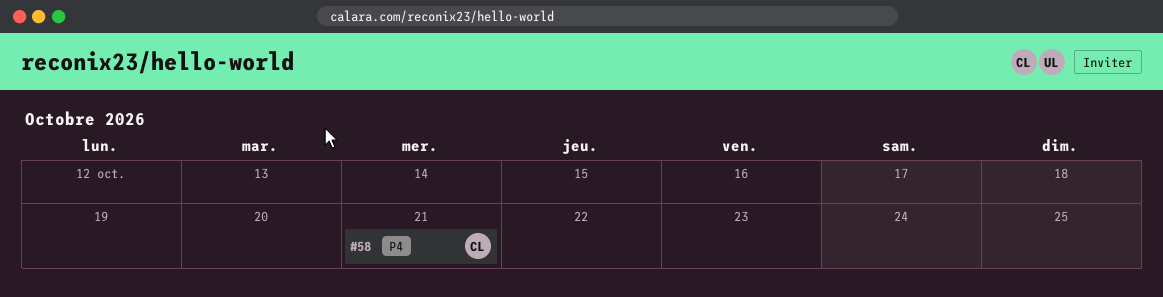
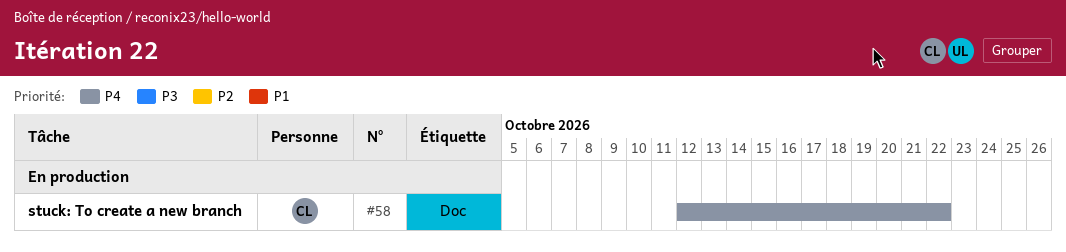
#58, due: Oct 21 -> Oct 22

